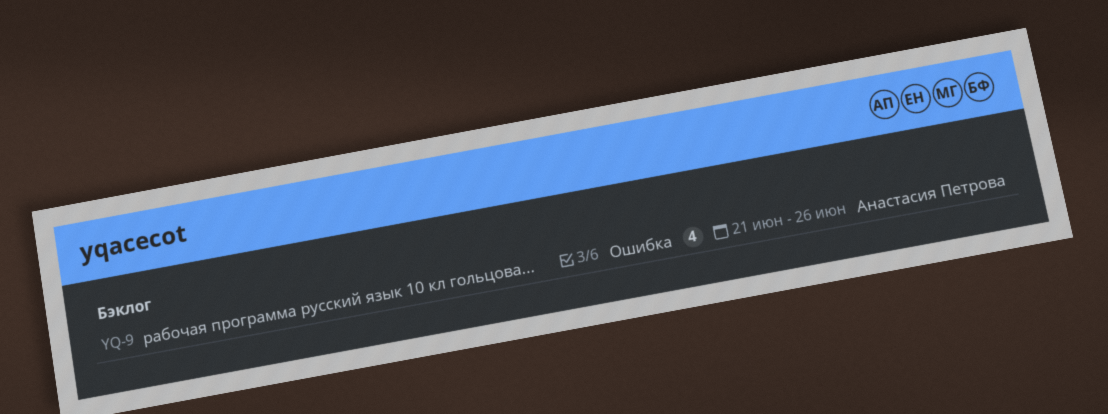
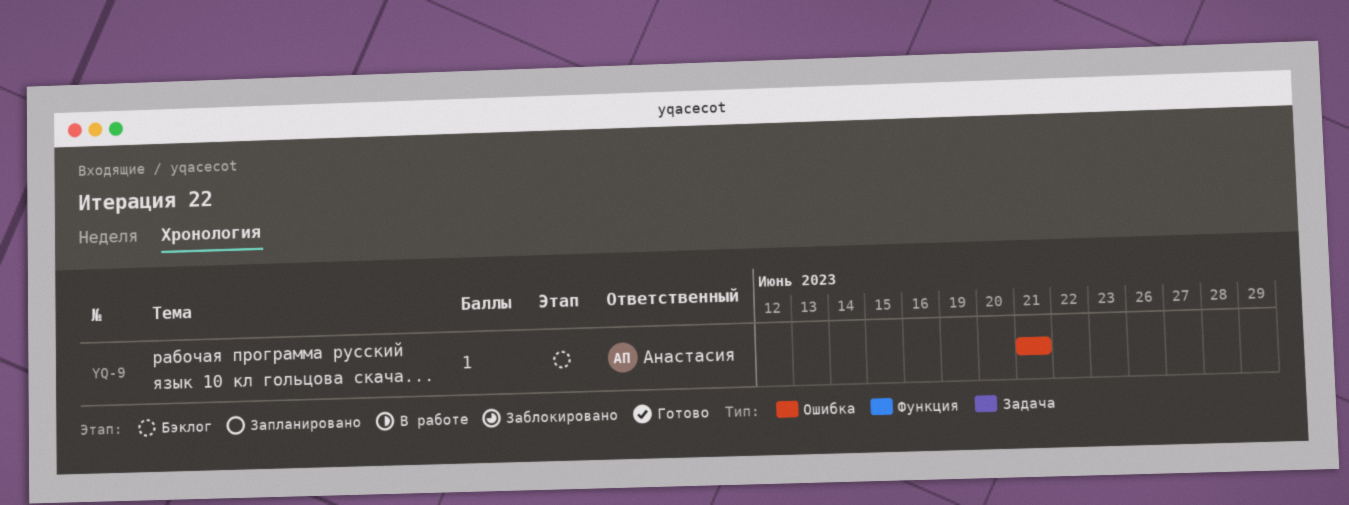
YQ-9, estimate: 4 -> 1
YQ-9, due: Jun 26 -> Jun 21

